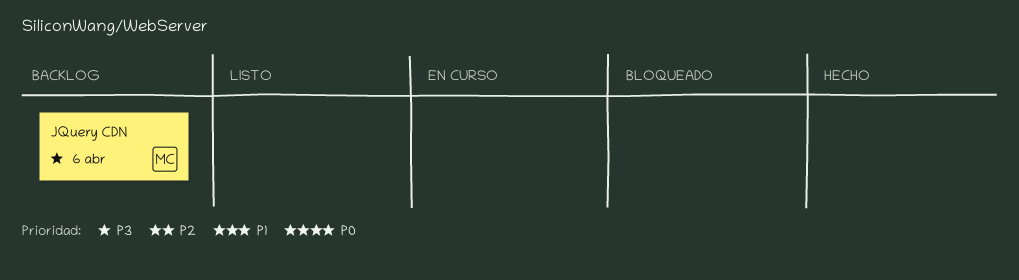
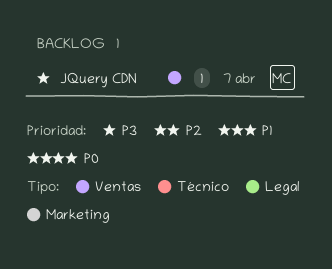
JQuery CDN, due: Apr 6 -> Apr 7

